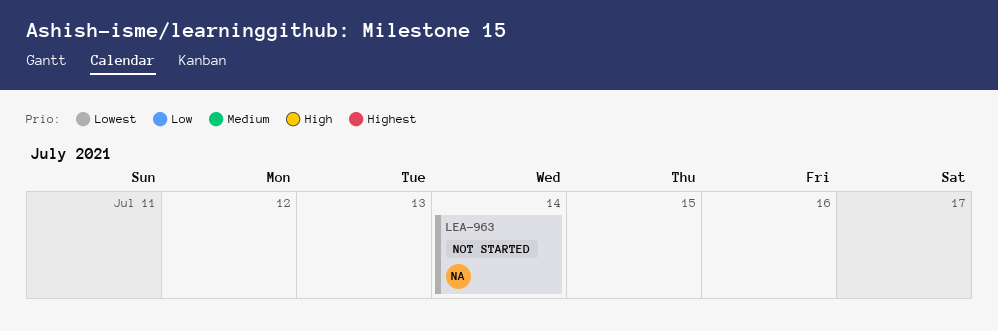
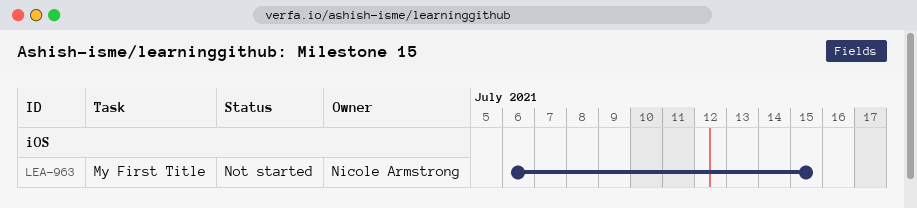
LEA-963, due: Jul 14 -> Jul 15

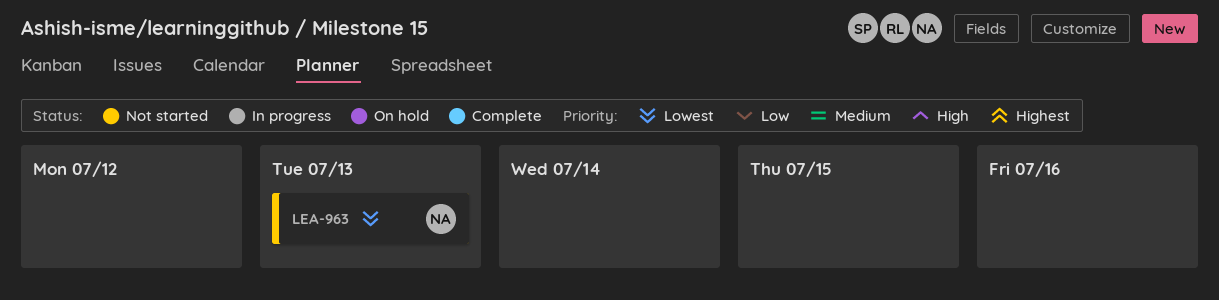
LEA-963, due: Jul 15 -> Jul 13

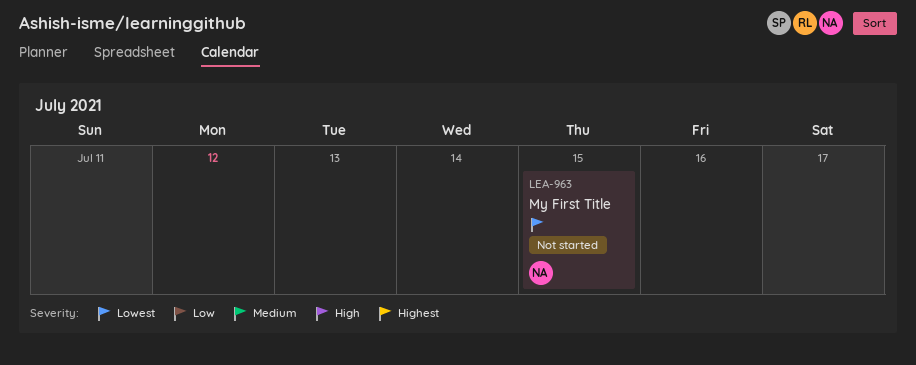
LEA-963, due: Jul 13 -> Jul 15

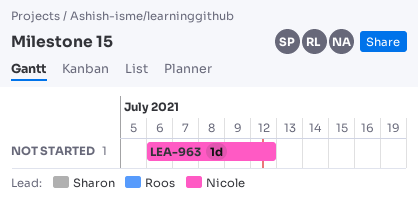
LEA-963, due: Jul 15 -> Jul 12

